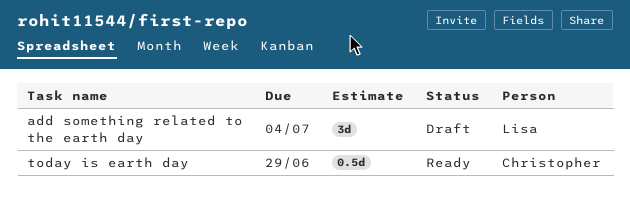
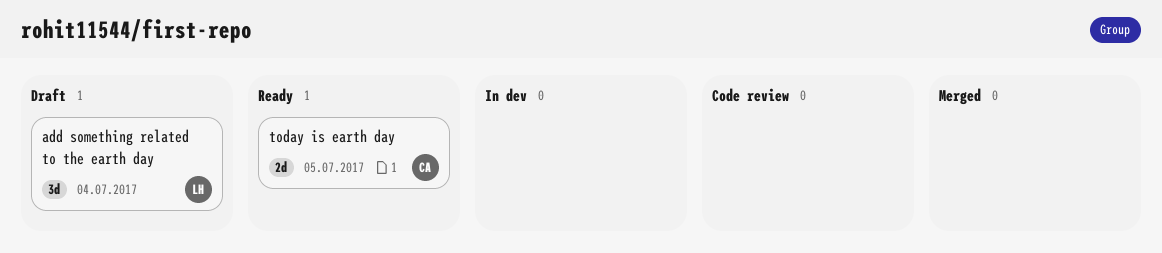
today is earth day, estimate: 0.5d -> 2d
today is earth day, due: Jun 29 -> Jul 5

